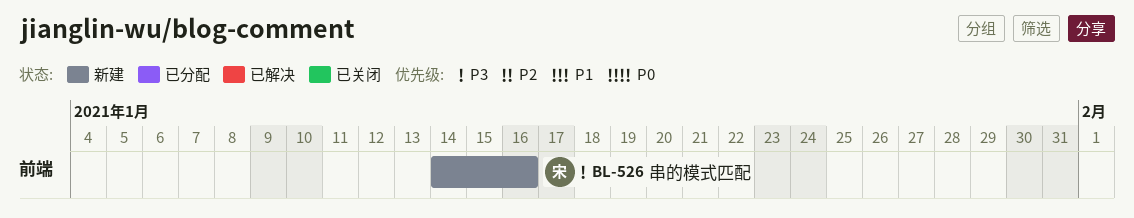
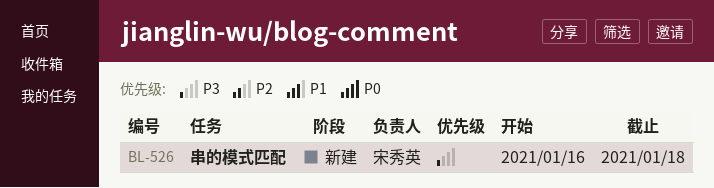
BL-526, start: Jan 14 -> Jan 16
BL-526, due: Jan 16 -> Jan 18

